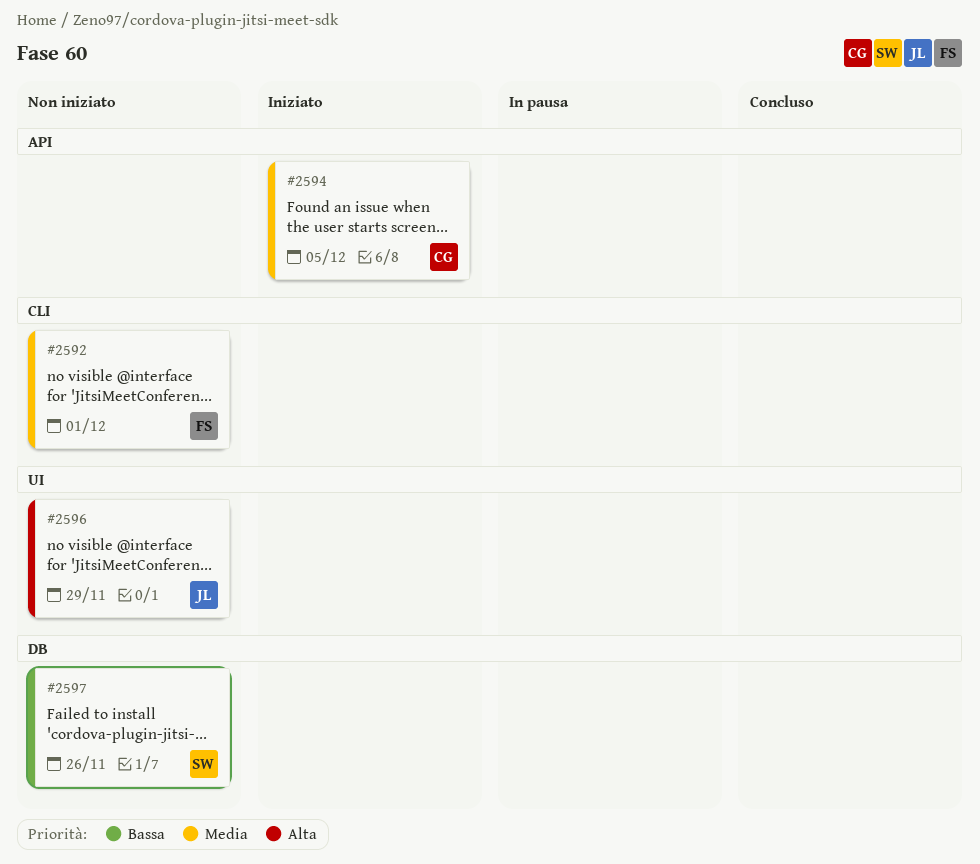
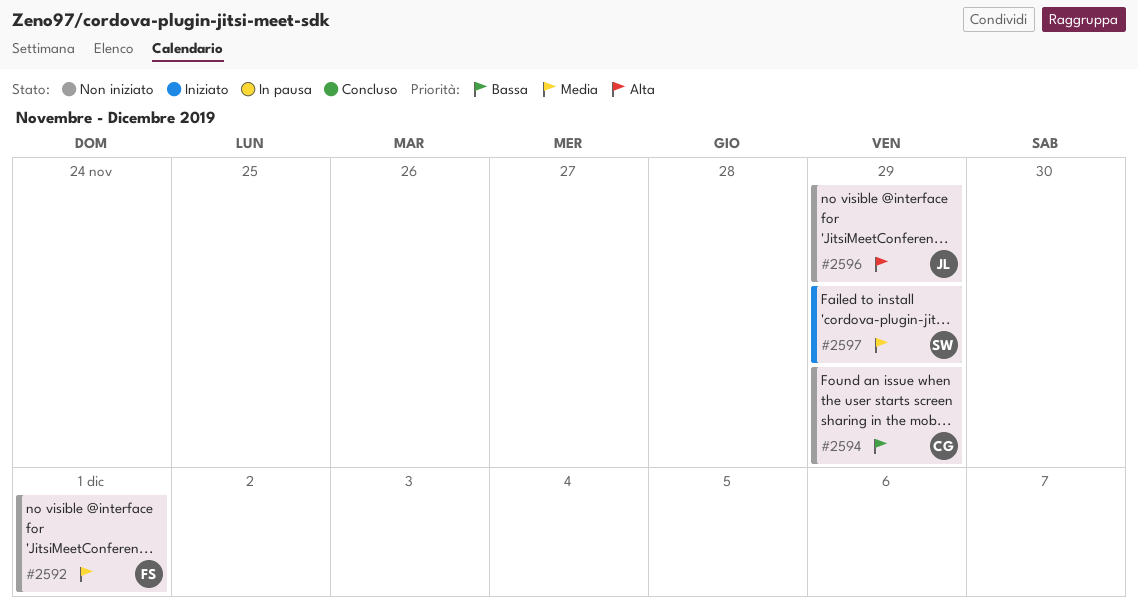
#2594, status: Iniziato -> Non iniziato
#2594, priority: Media -> Bassa
#2594, due: Dec 5 -> Nov 29
#2597, status: Non iniziato -> Iniziato
#2597, priority: Bassa -> Media
#2597, due: Nov 26 -> Nov 29

